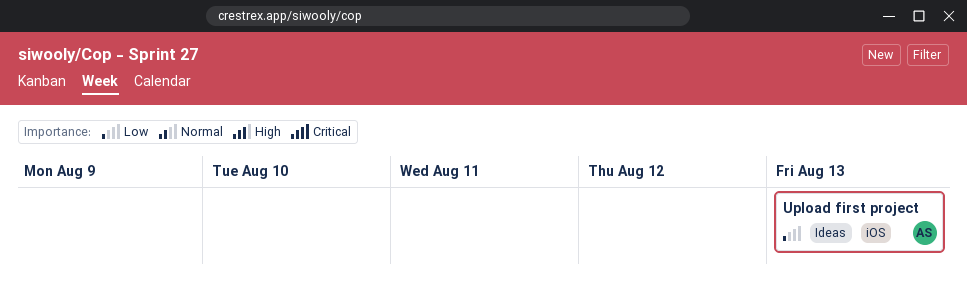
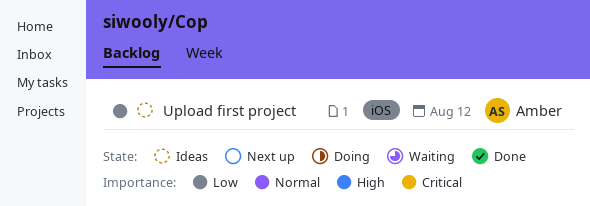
Upload first project, due: Aug 13 -> Aug 12

